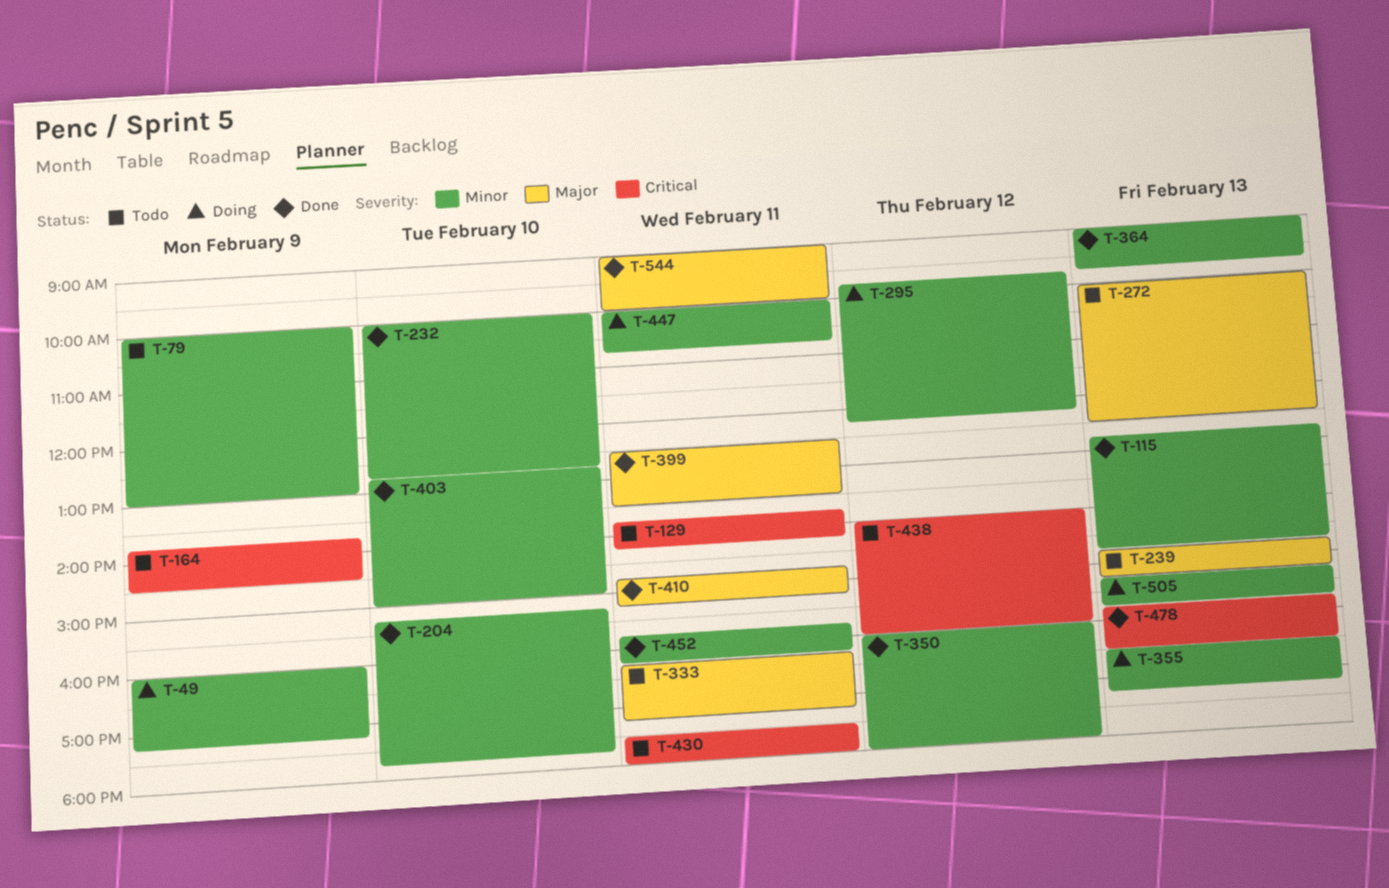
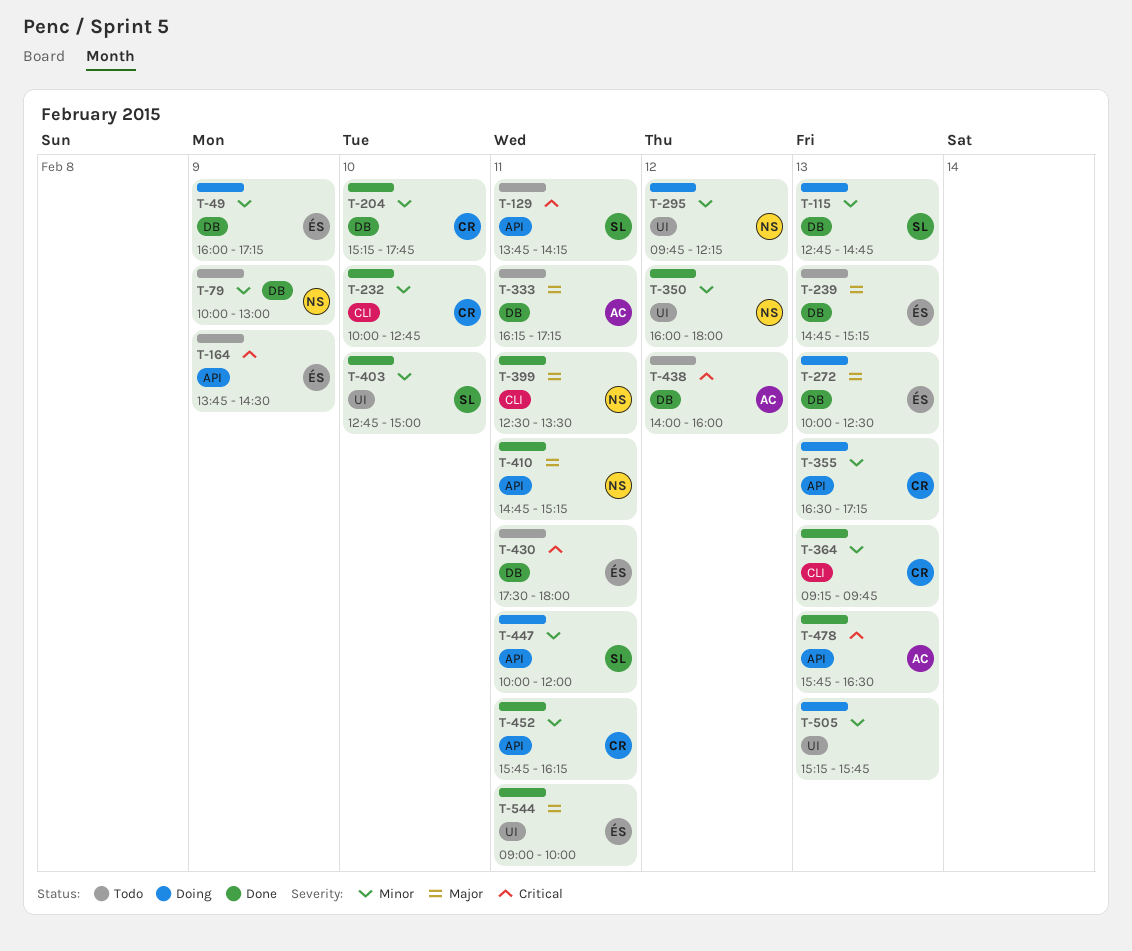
T-115, status: Done -> Doing
T-272, status: Todo -> Doing
T-364, begins: 09:00 -> 09:15
T-447, ends: 10:45 -> 12:00

